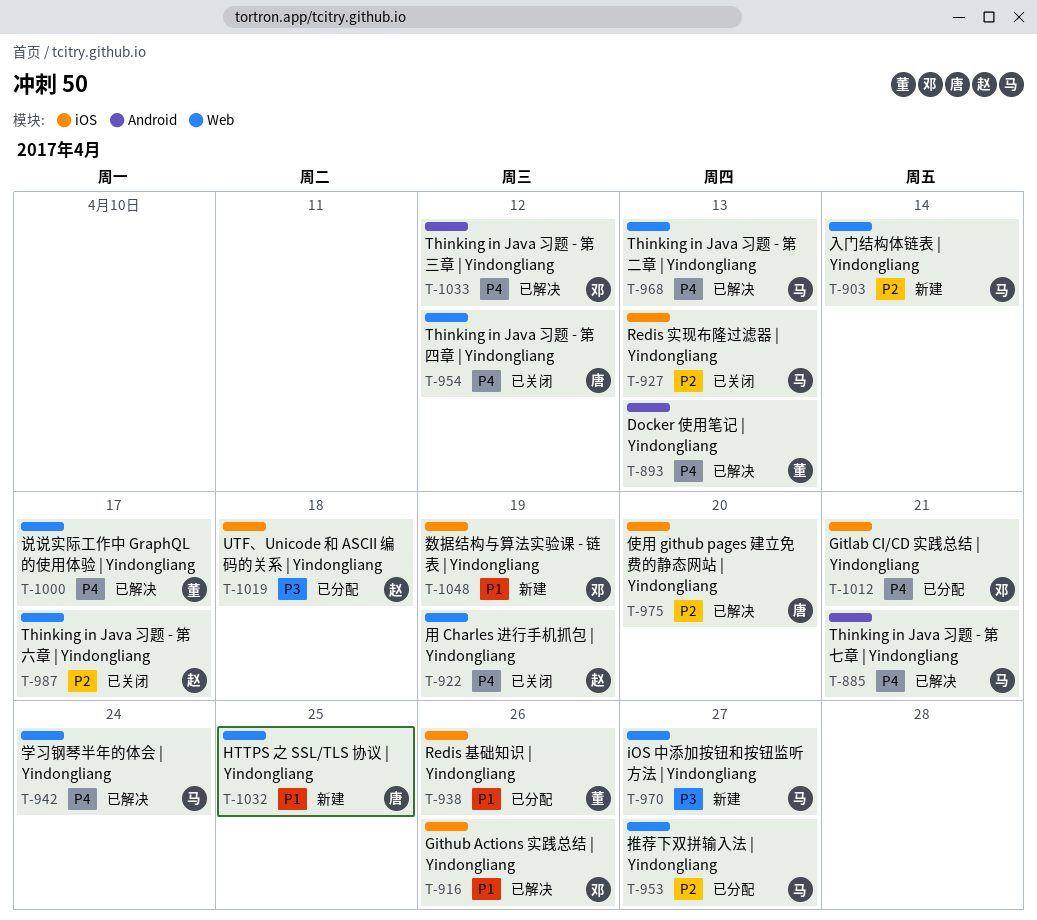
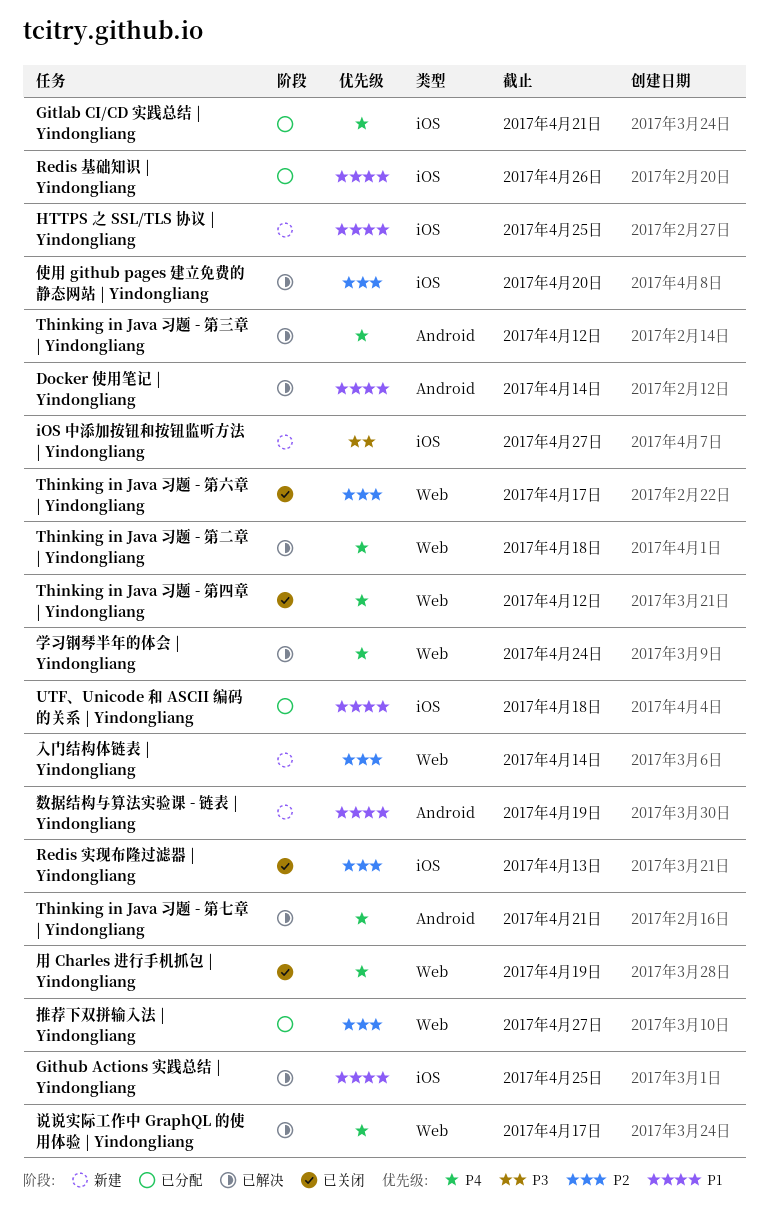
Docker 使用笔记 | Yindongliang, priority: P4 -> P1
Docker 使用笔记 | Yindongliang, due: Apr 13 -> Apr 14
Github Actions 实践总结 | Yindongliang, due: Apr 26 -> Apr 25
HTTPS 之 SSL/TLS 协议 | Yindongliang, label: Web -> iOS
iOS 中添加按钮和按钮监听方法 | Yindongliang, label: Web -> iOS
Thinking in Java 习题 - 第二章 | Yindongliang, due: Apr 13 -> Apr 18
UTF、Unicode 和 ASCII 编码的关系 | Yindongliang, priority: P3 -> P1
数据结构与算法实验课 - 链表 | Yindongliang, label: iOS -> Android

